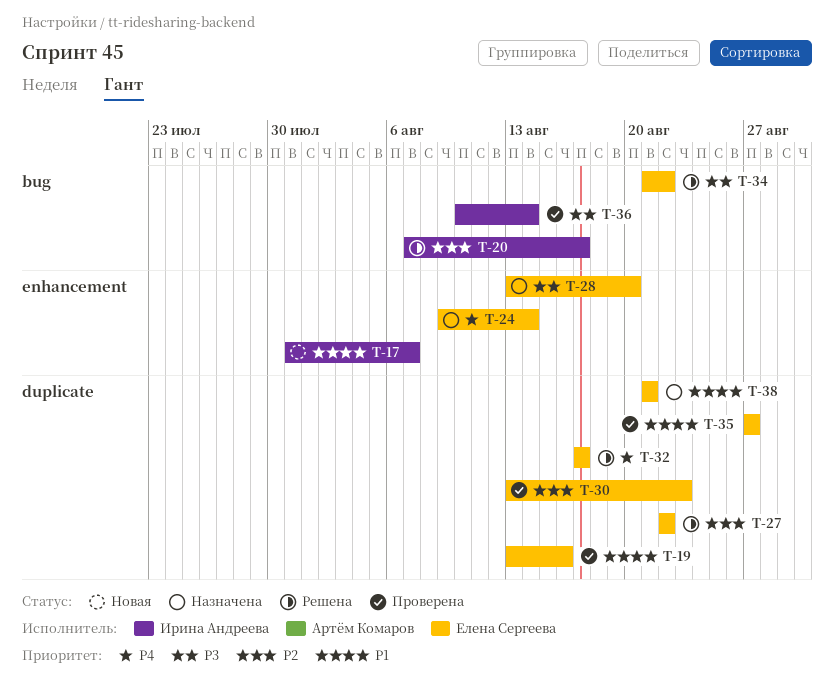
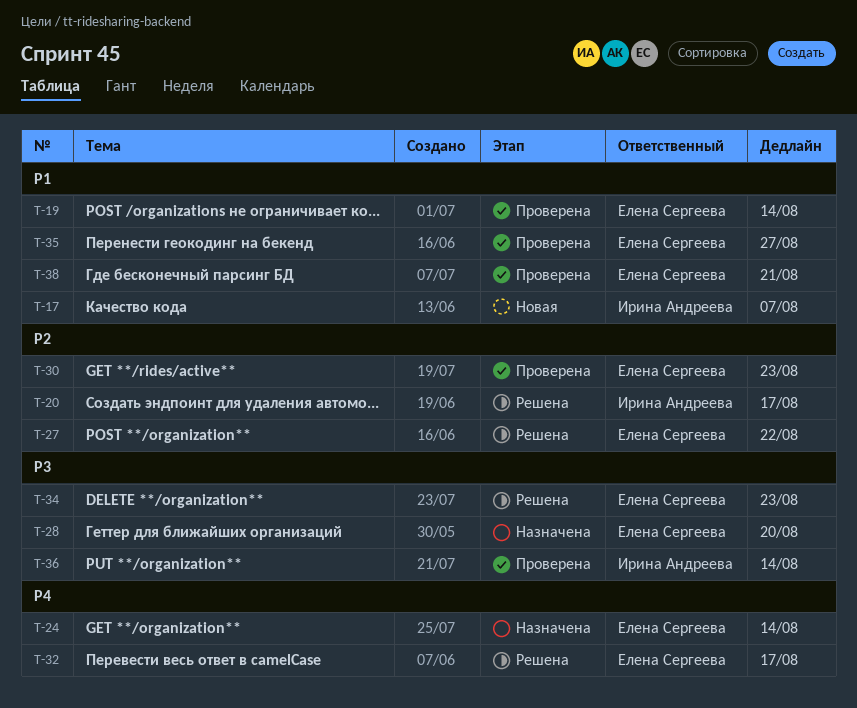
T-19, due: Aug 16 -> Aug 14
T-34, due: Aug 22 -> Aug 23
T-38, status: Назначена -> Проверена

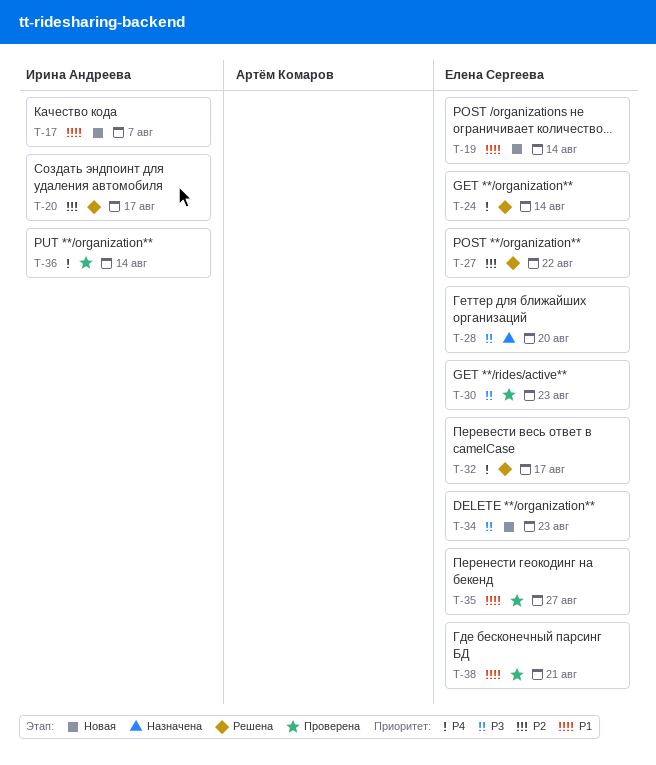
T-19, status: Проверена -> Новая
T-24, status: Назначена -> Решена
T-30, priority: P2 -> P3
T-34, status: Решена -> Новая
T-36, priority: P3 -> P4

